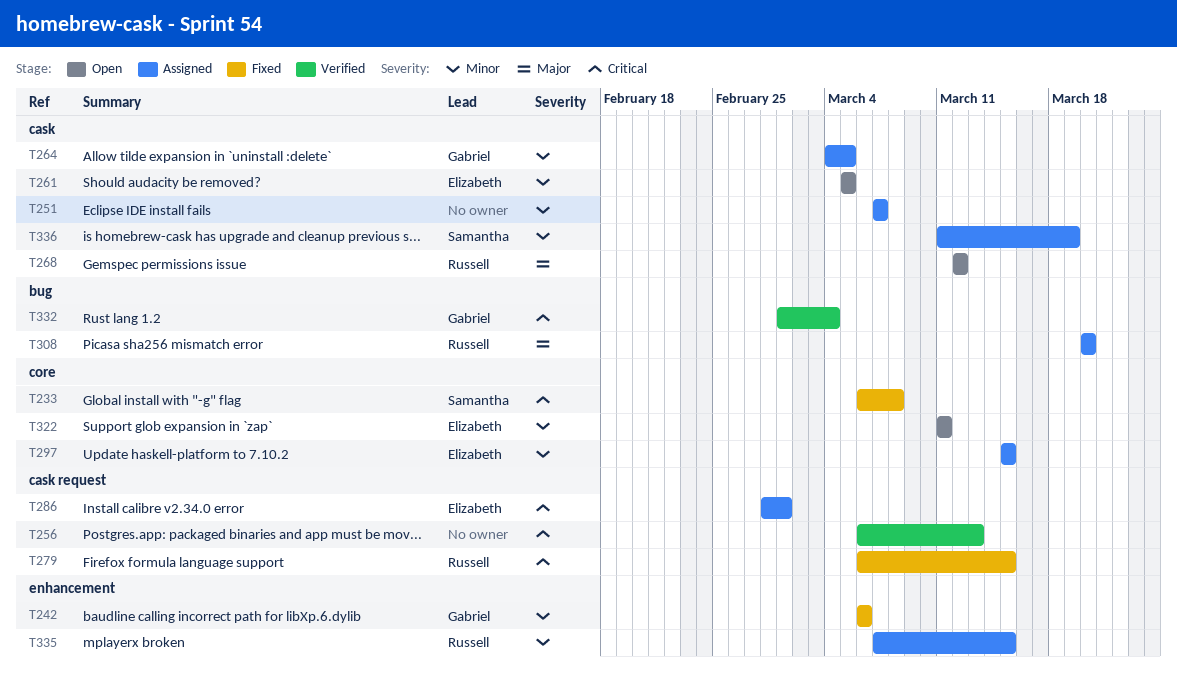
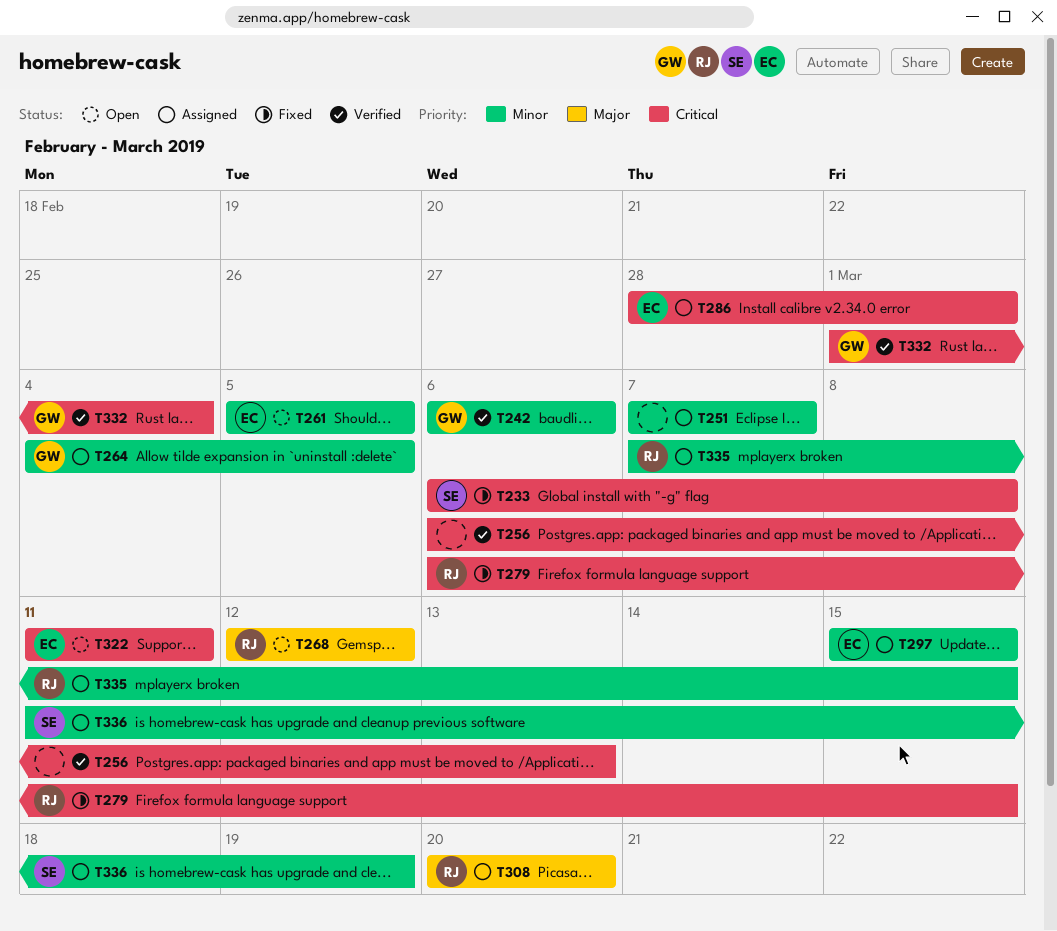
T242, status: Fixed -> Verified
T322, priority: Minor -> Critical

